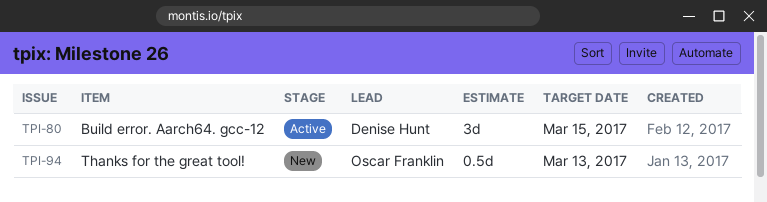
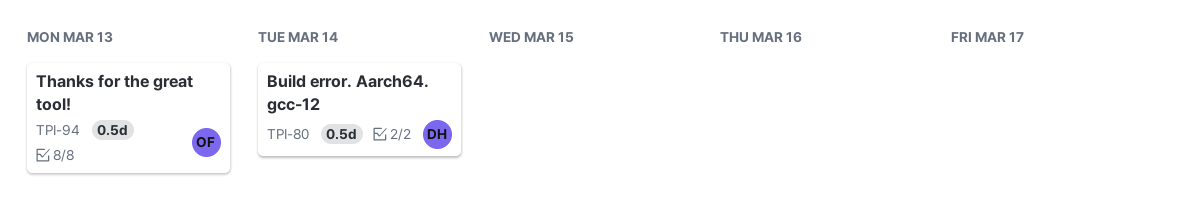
TPI-80, estimate: 3d -> 0.5d
TPI-80, due: Mar 15 -> Mar 14

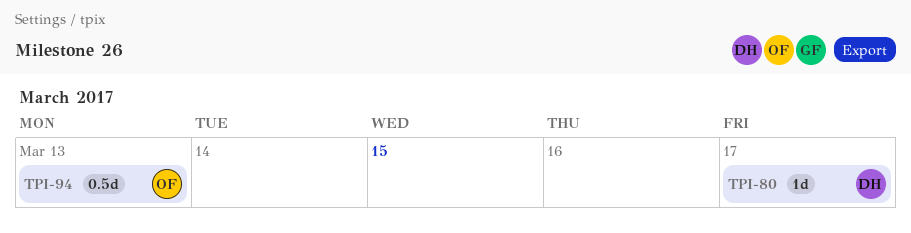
TPI-80, estimate: 0.5d -> 1d
TPI-80, due: Mar 14 -> Mar 17

